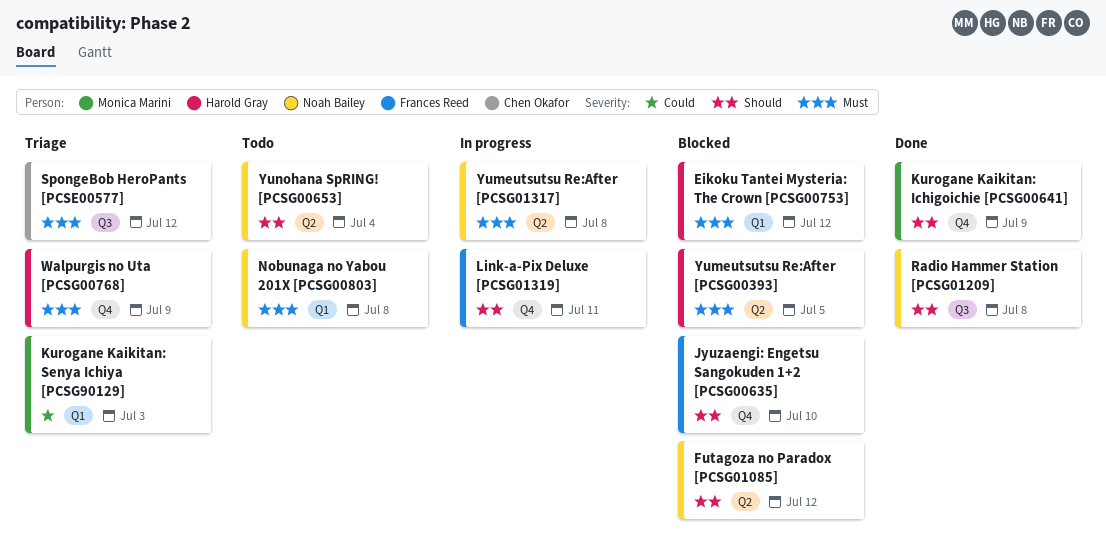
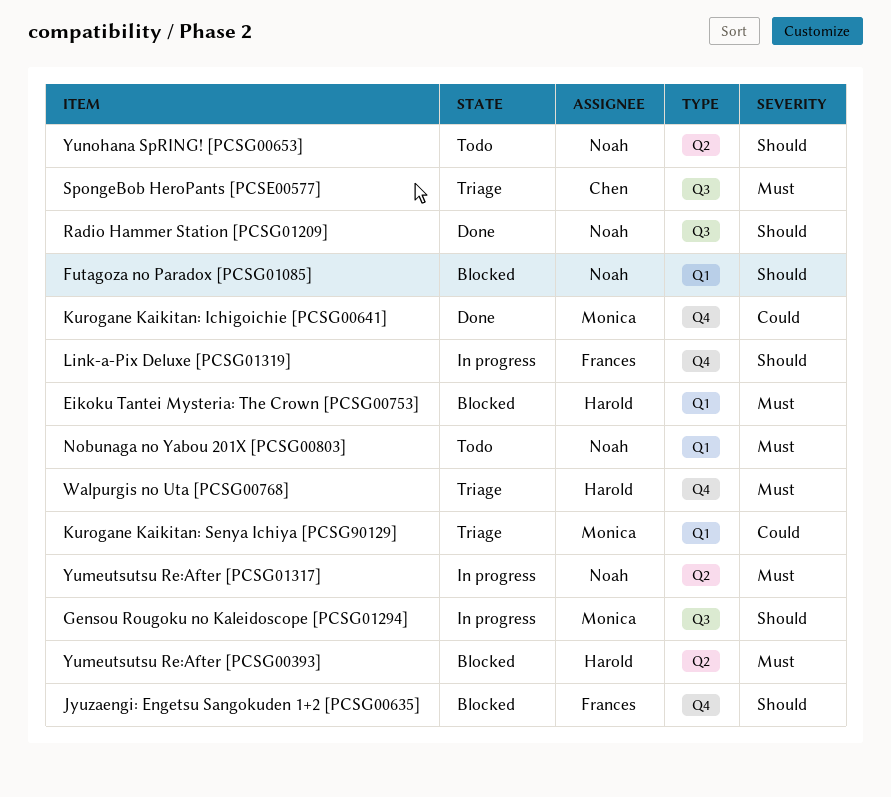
Futagoza no Paradox [PCSG01085], label: Q2 -> Q1
Gensou Rougoku no Kaleidoscope [PCSG01294]: none -> present
Kurogane Kaikitan: Ichigoichie [PCSG00641], priority: Should -> Could

